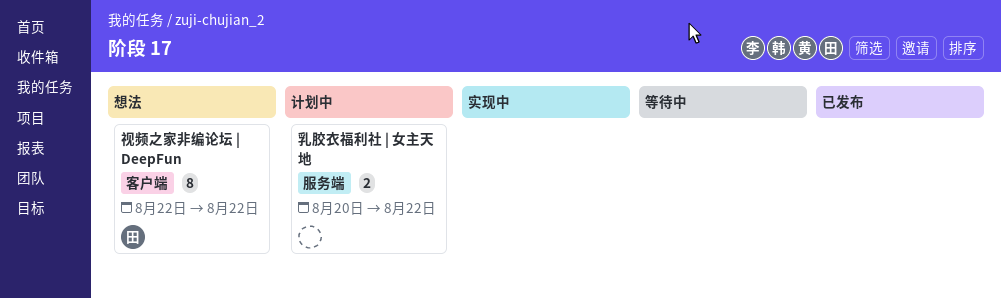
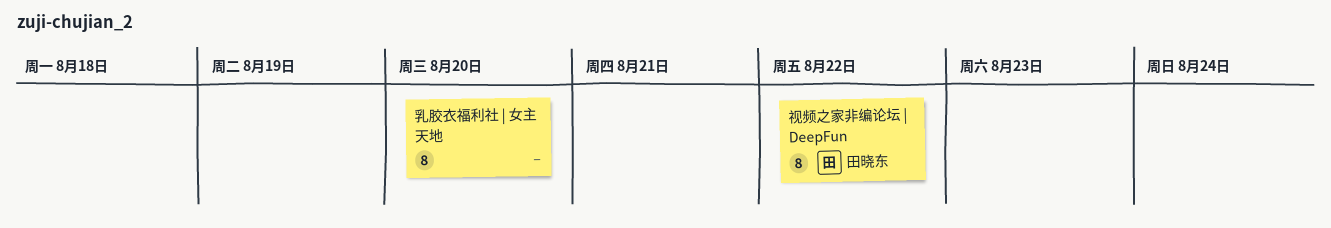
乳胶衣福利社 | 女主天地, estimate: 2 -> 8
乳胶衣福利社 | 女主天地, due: Aug 22 -> Aug 20

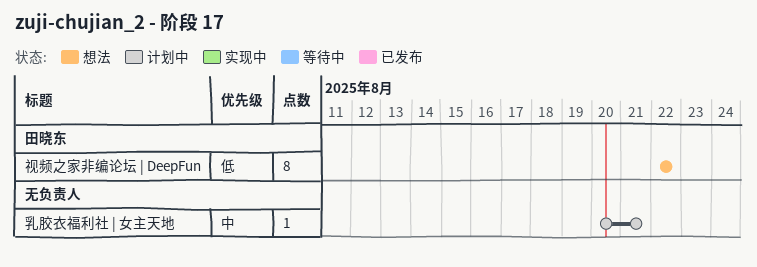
乳胶衣福利社 | 女主天地, estimate: 8 -> 1
乳胶衣福利社 | 女主天地, due: Aug 20 -> Aug 21

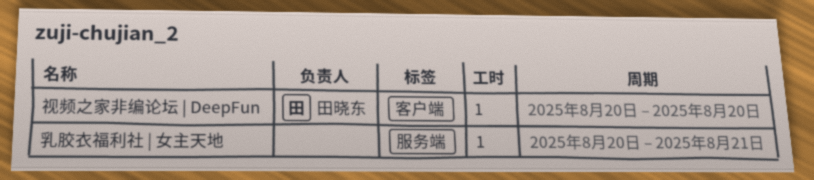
视频之家非编论坛 | DeepFun, estimate: 8 -> 1
视频之家非编论坛 | DeepFun, start: Aug 22 -> Aug 20
视频之家非编论坛 | DeepFun, due: Aug 22 -> Aug 20

